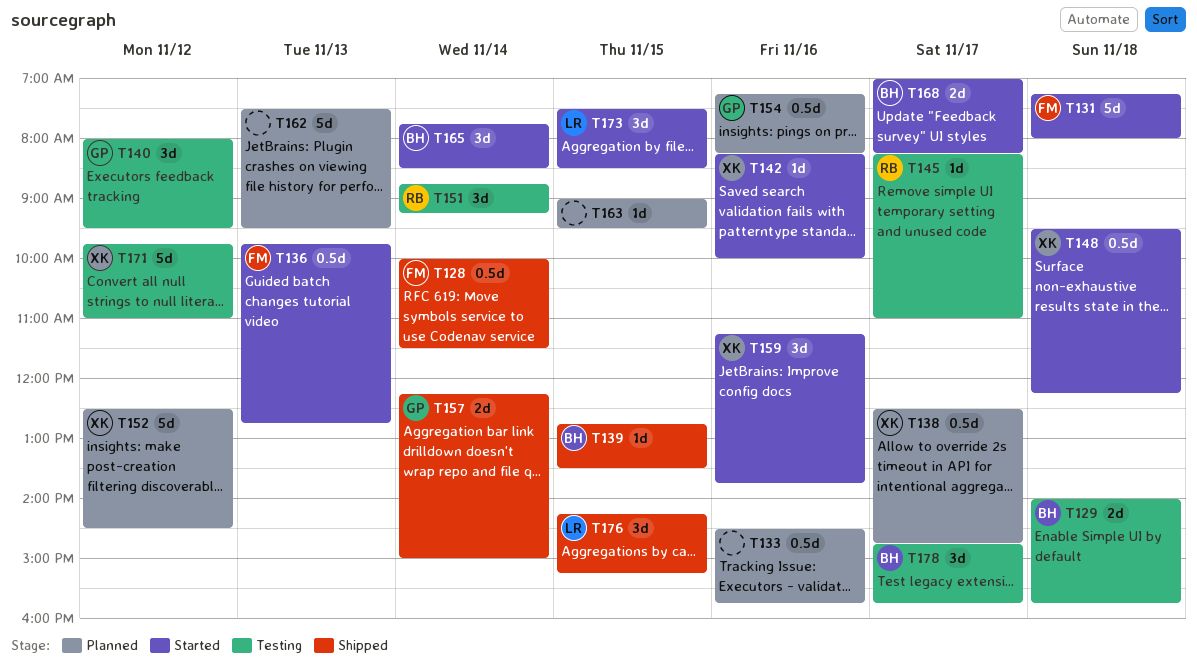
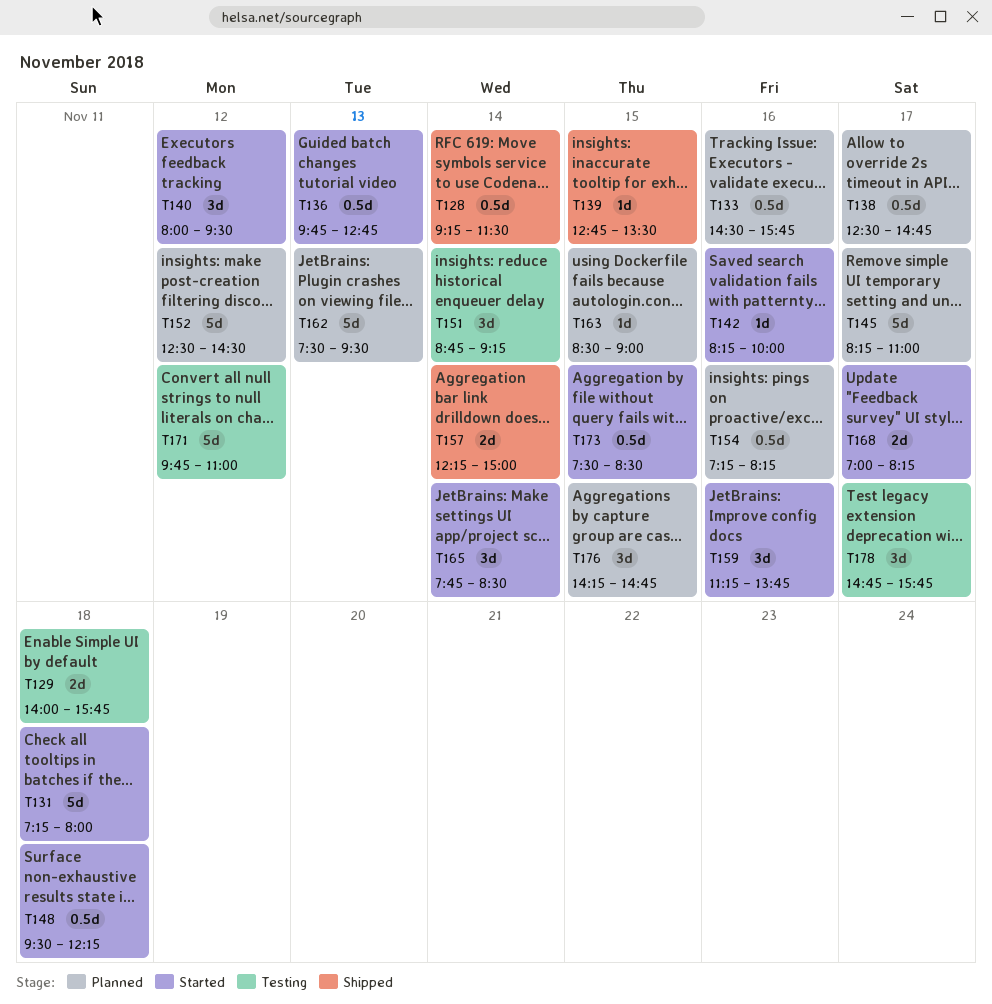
T128, begins: 10:00 -> 09:15
T140, status: Testing -> Started
T145, status: Testing -> Planned
T145, estimate: 1d -> 5d
T163, begins: 09:00 -> 08:30
T163, ends: 09:30 -> 09:00
T173, estimate: 3d -> 0.5d
T176, status: Shipped -> Planned
T176, ends: 15:15 -> 14:45

